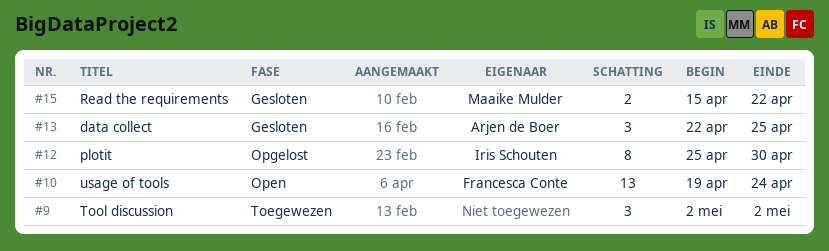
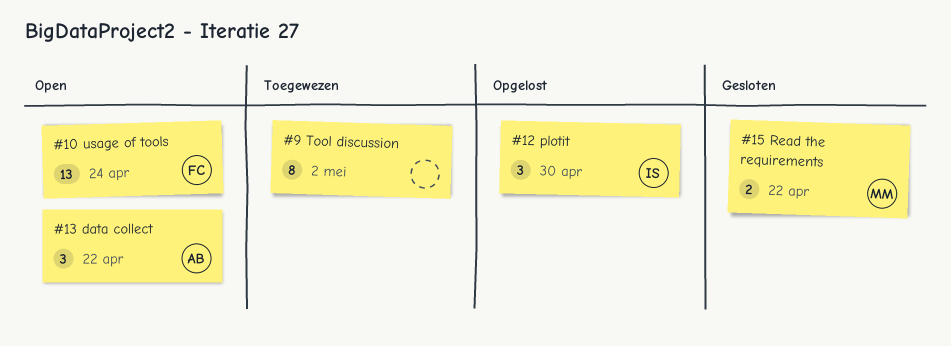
#9, estimate: 3 -> 8
#12, estimate: 8 -> 3
#13, status: Gesloten -> Open
#13, due: Apr 25 -> Apr 22

